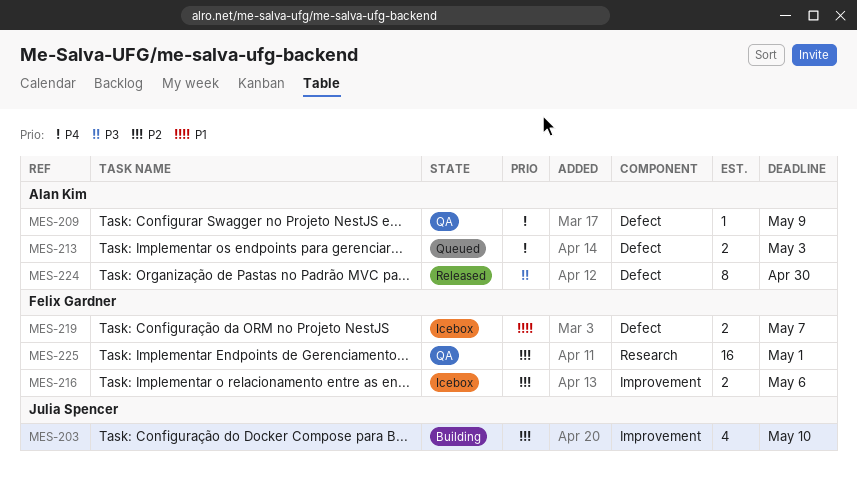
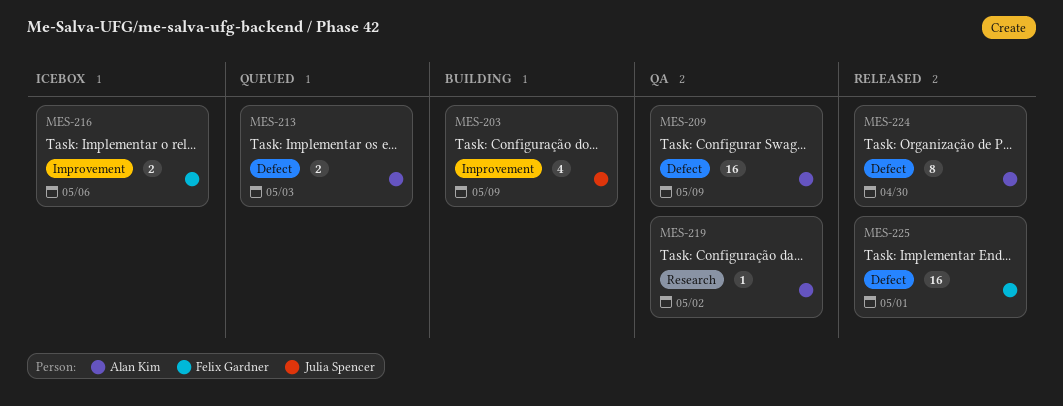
MES-203, due: May 10 -> May 9
MES-209, estimate: 1 -> 16
MES-219, status: Icebox -> QA
MES-219, owner: Felix Gardner -> Alan Kim
MES-219, label: Defect -> Research
MES-219, estimate: 2 -> 1
MES-219, due: May 7 -> May 2
MES-225, status: QA -> Released
MES-225, label: Research -> Defect

